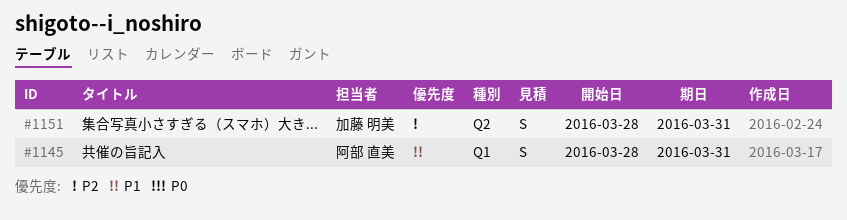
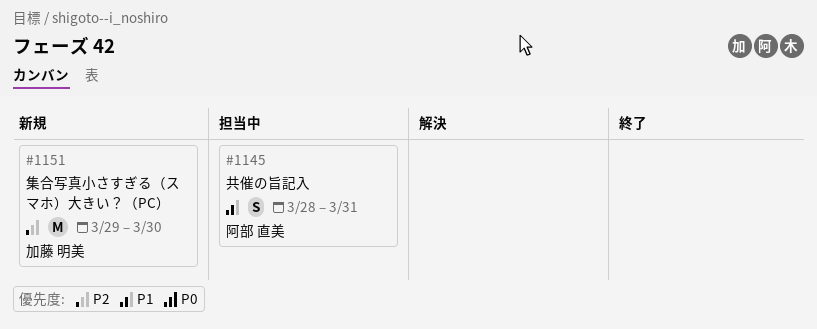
#1151, estimate: S -> M
#1151, start: Mar 28 -> Mar 29
#1151, due: Mar 31 -> Mar 30

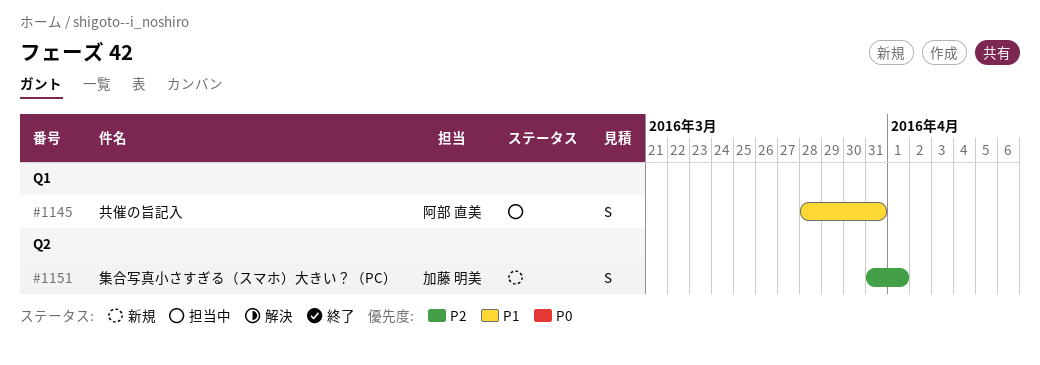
#1151, estimate: M -> S
#1151, start: Mar 29 -> Mar 31
#1151, due: Mar 30 -> Apr 1

